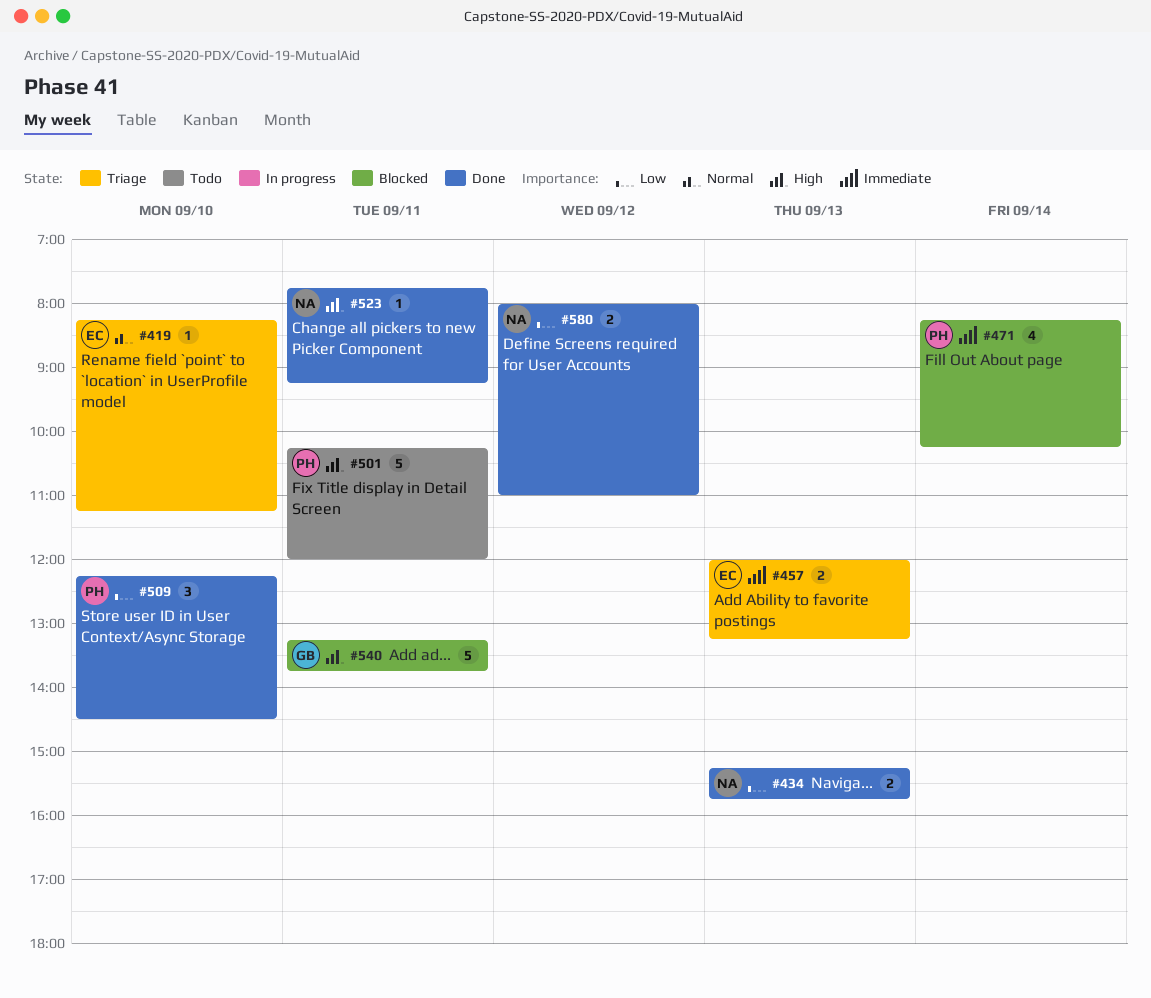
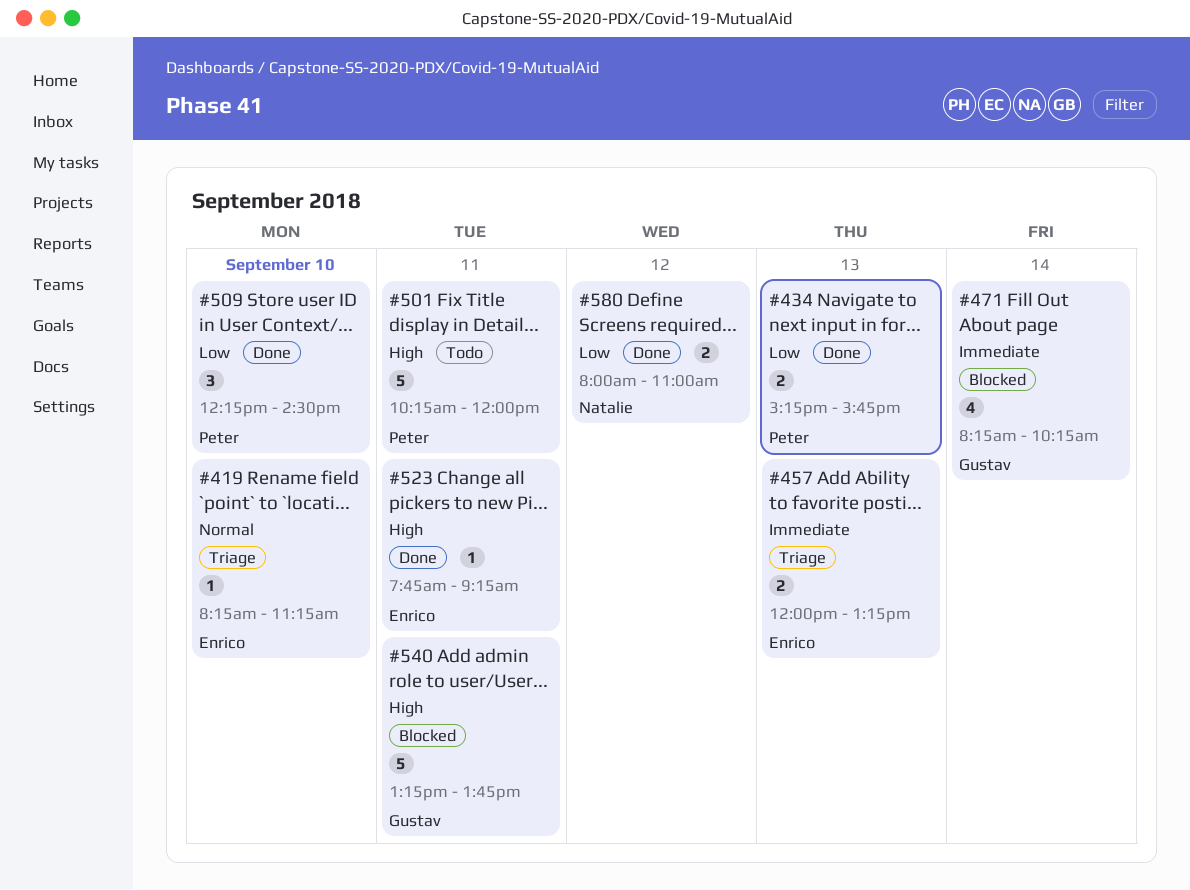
#434, owner: Natalie -> Peter
#471, owner: Peter -> Gustav
#523, owner: Natalie -> Enrico

